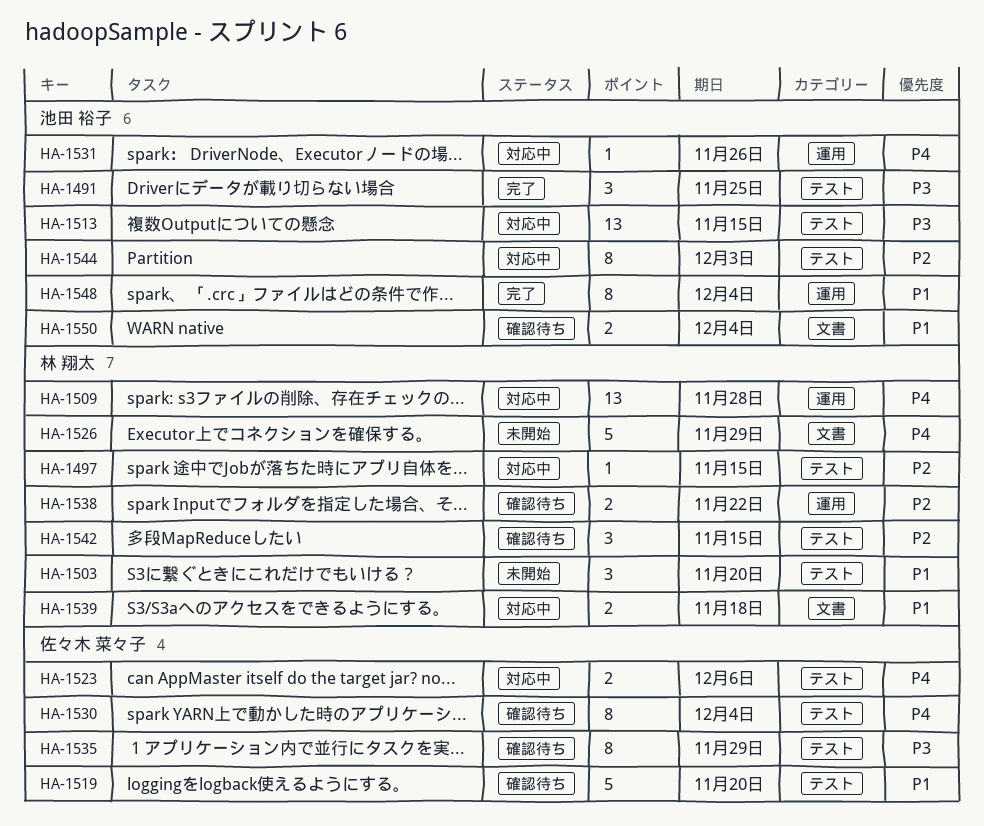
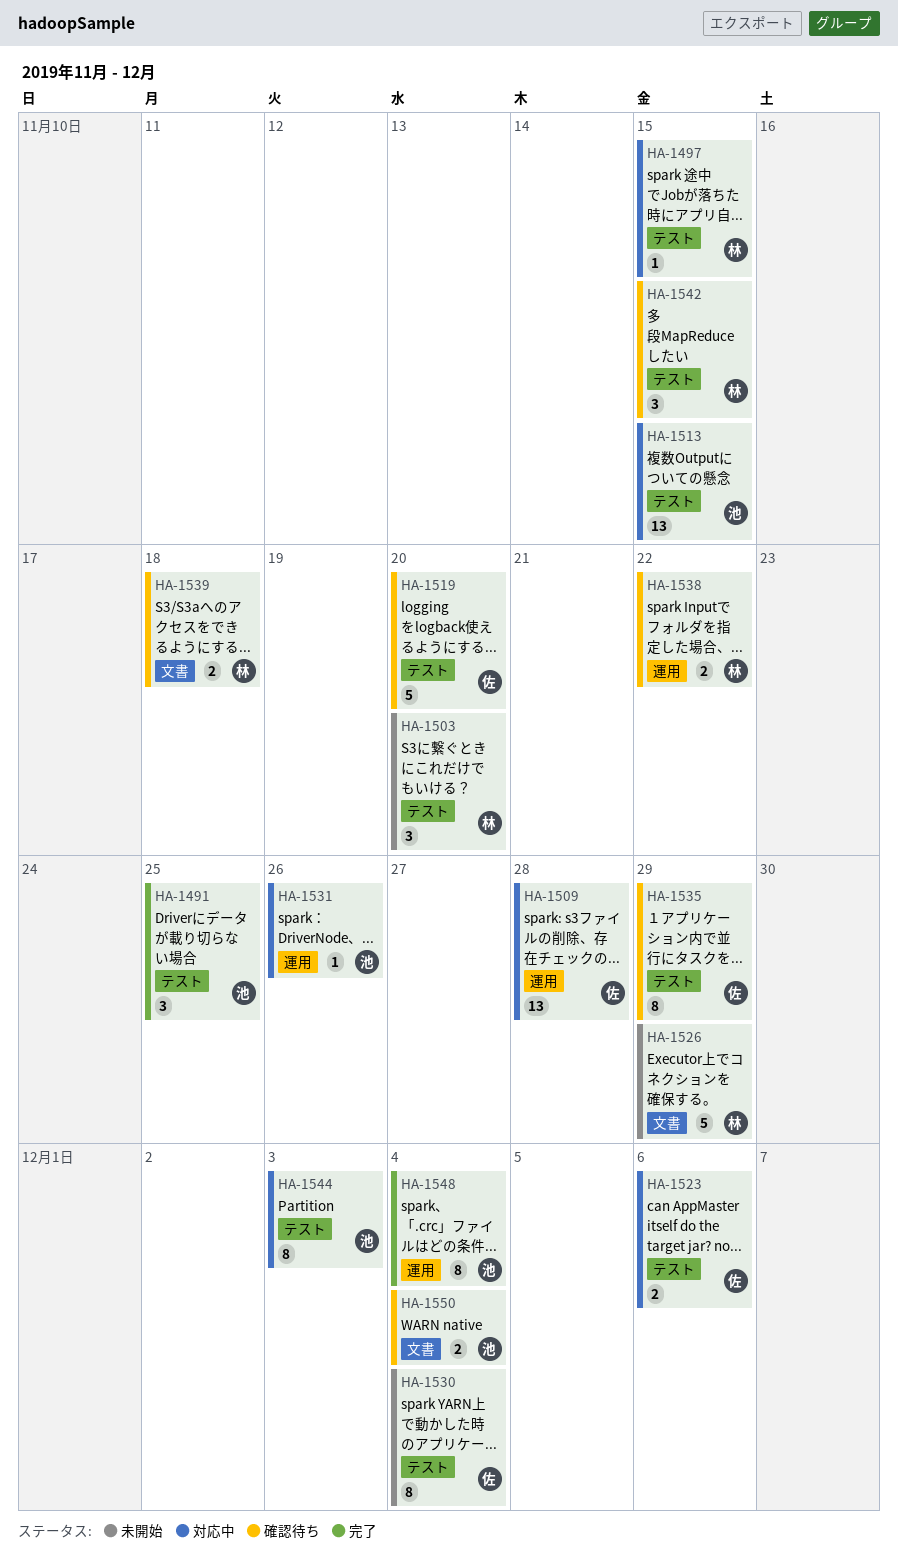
HA-1509, owner: 林 翔太 -> 佐々木 菜々子
HA-1530, status: 確認待ち -> 未開始
HA-1539, status: 対応中 -> 確認待ち

